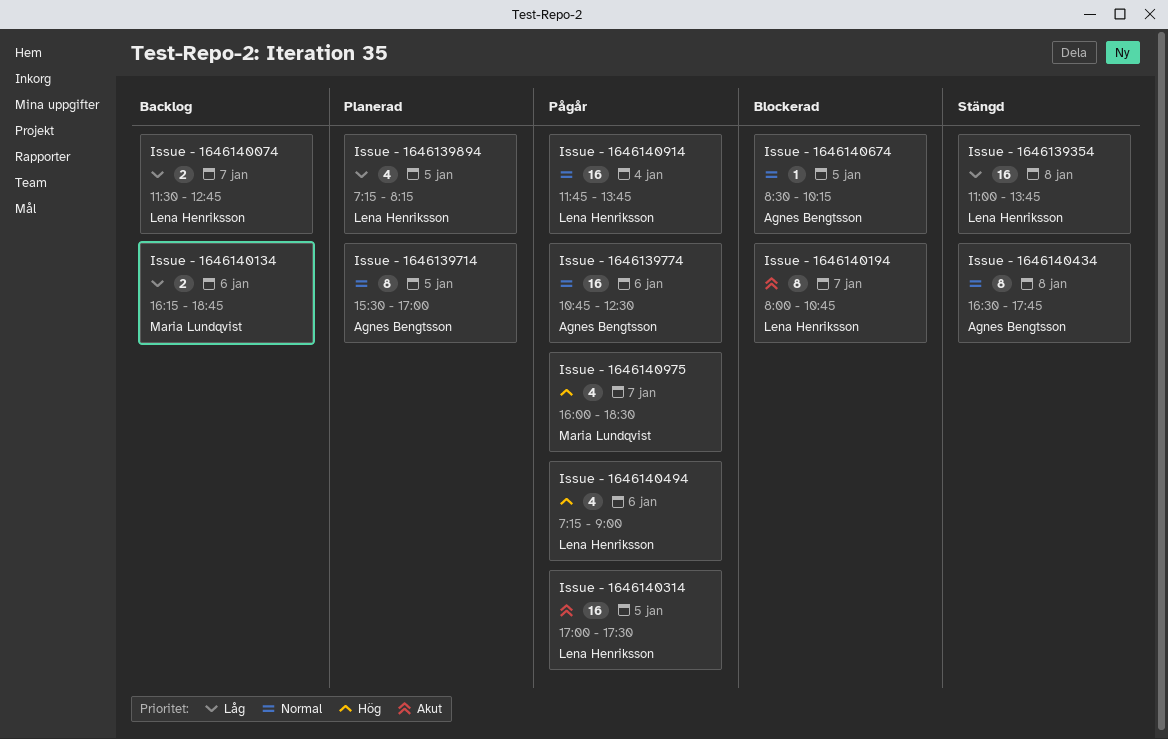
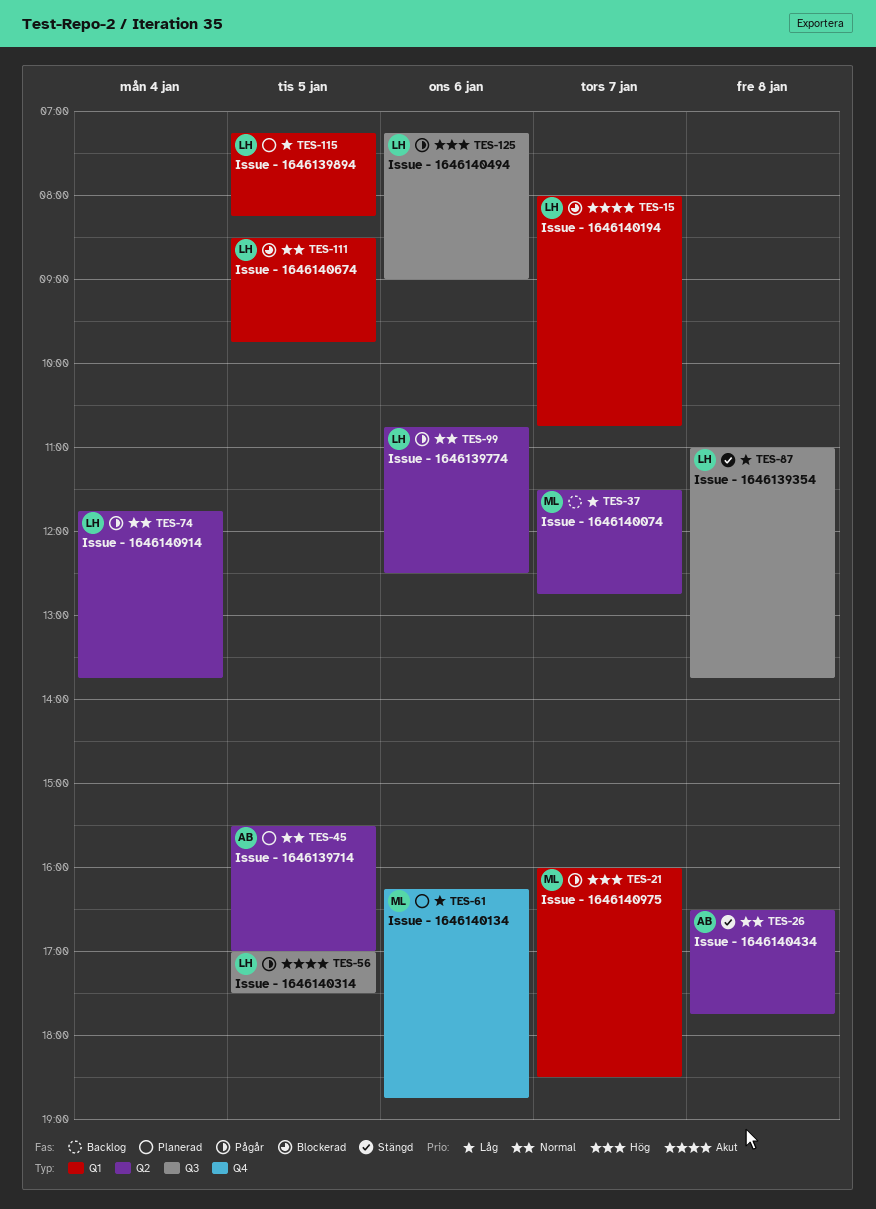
Issue - 1646139774, owner: Agnes Bengtsson -> Lena Henriksson
Issue - 1646140074, owner: Lena Henriksson -> Maria Lundqvist
Issue - 1646140134, status: Backlog -> Planerad
Issue - 1646140674, owner: Agnes Bengtsson -> Lena Henriksson
Issue - 1646140674, ends: 10:15 -> 09:45

